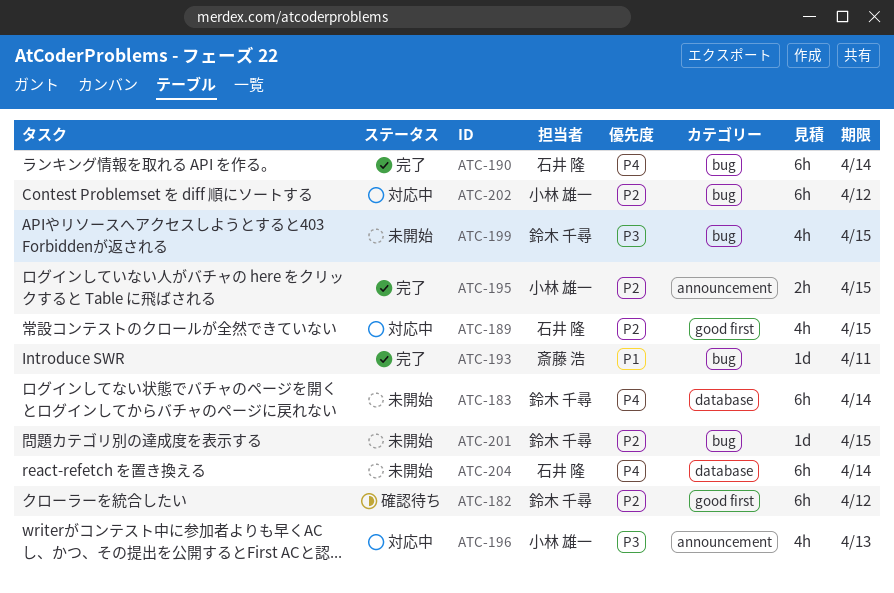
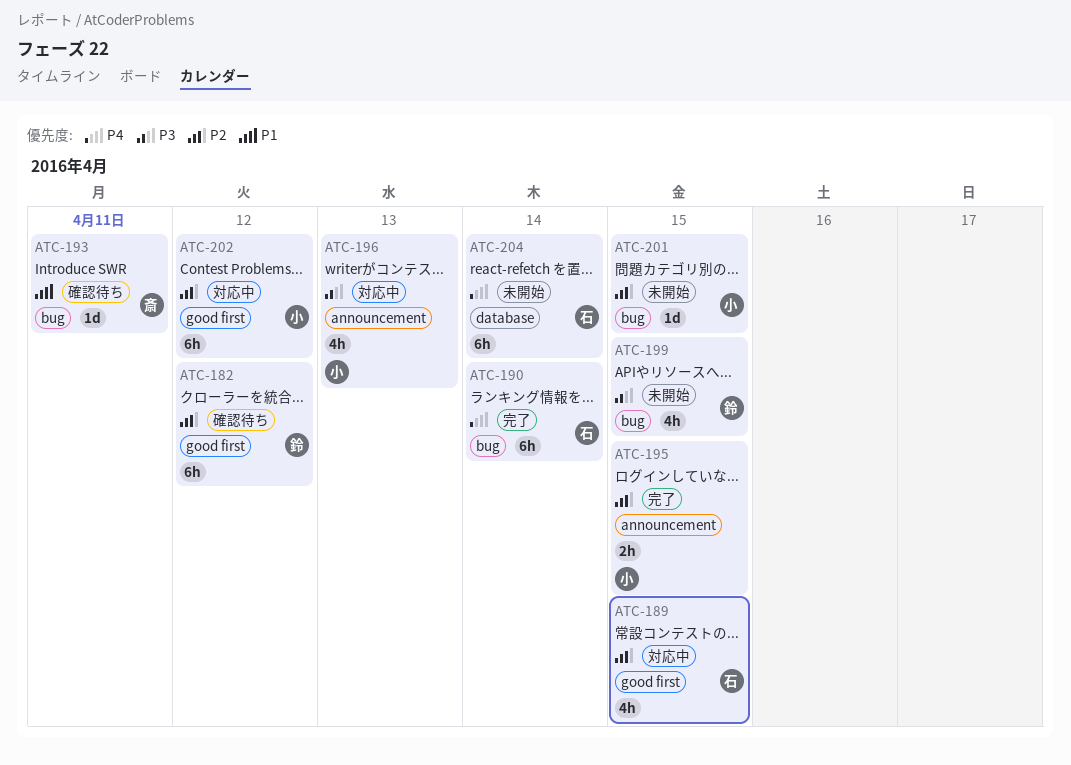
ATC-183: present -> none
ATC-193, status: 完了 -> 確認待ち
ATC-201, owner: 鈴木 千尋 -> 小林 雄一
ATC-202, label: bug -> good first

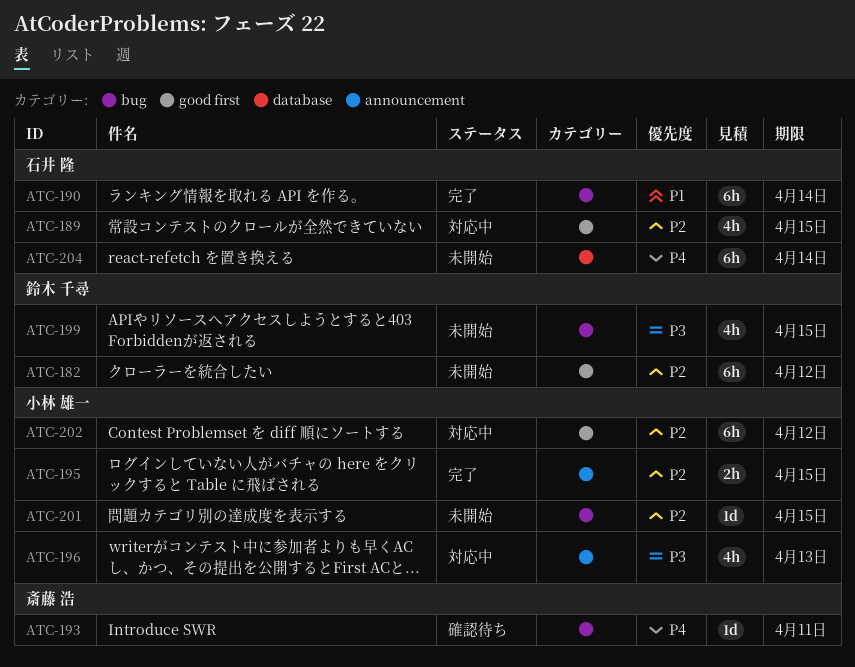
ATC-182, status: 確認待ち -> 未開始
ATC-190, priority: P4 -> P1
ATC-193, priority: P1 -> P4

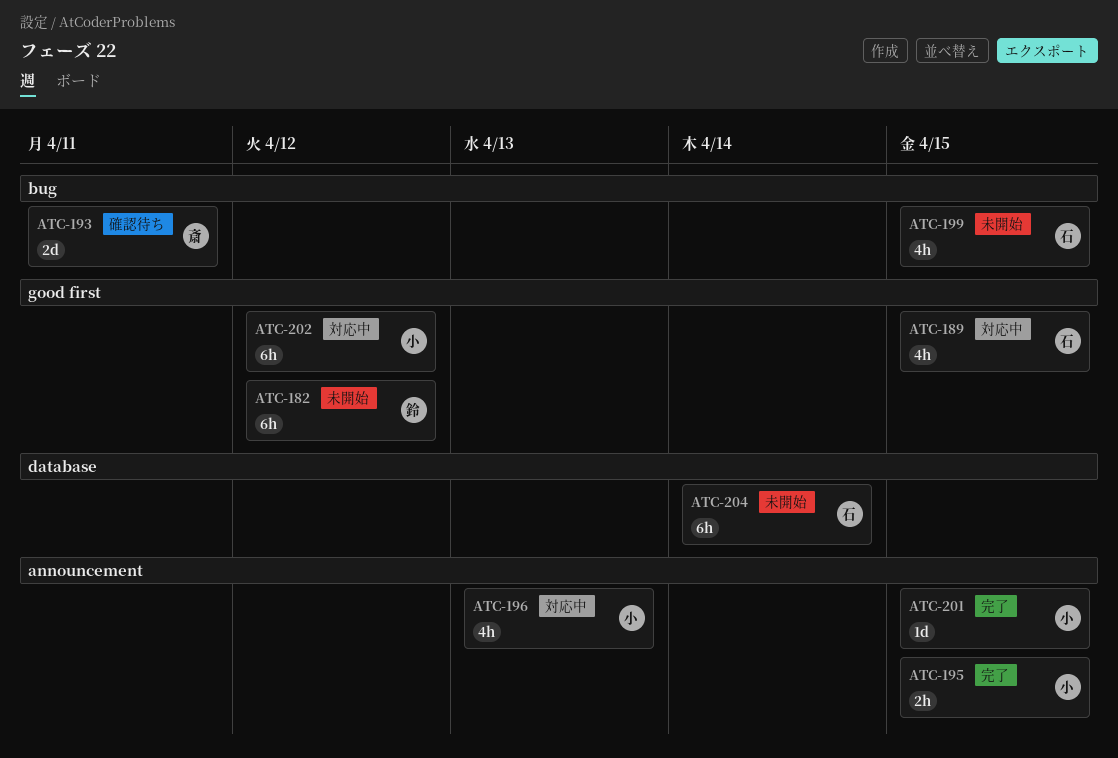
ATC-190: present -> none
ATC-193, estimate: 1d -> 2d
ATC-199, owner: 鈴木 千尋 -> 石井 隆
ATC-201, status: 未開始 -> 完了
ATC-201, label: bug -> announcement

